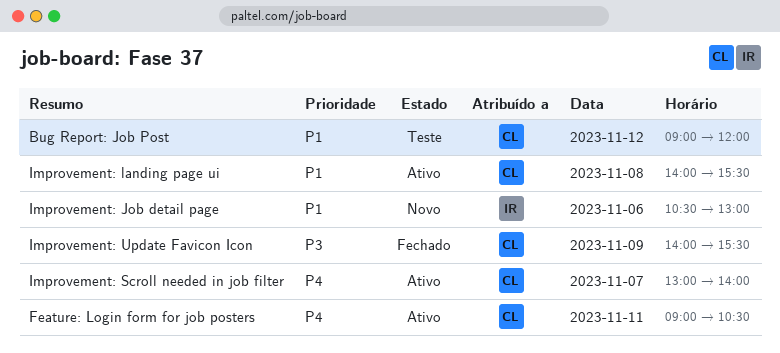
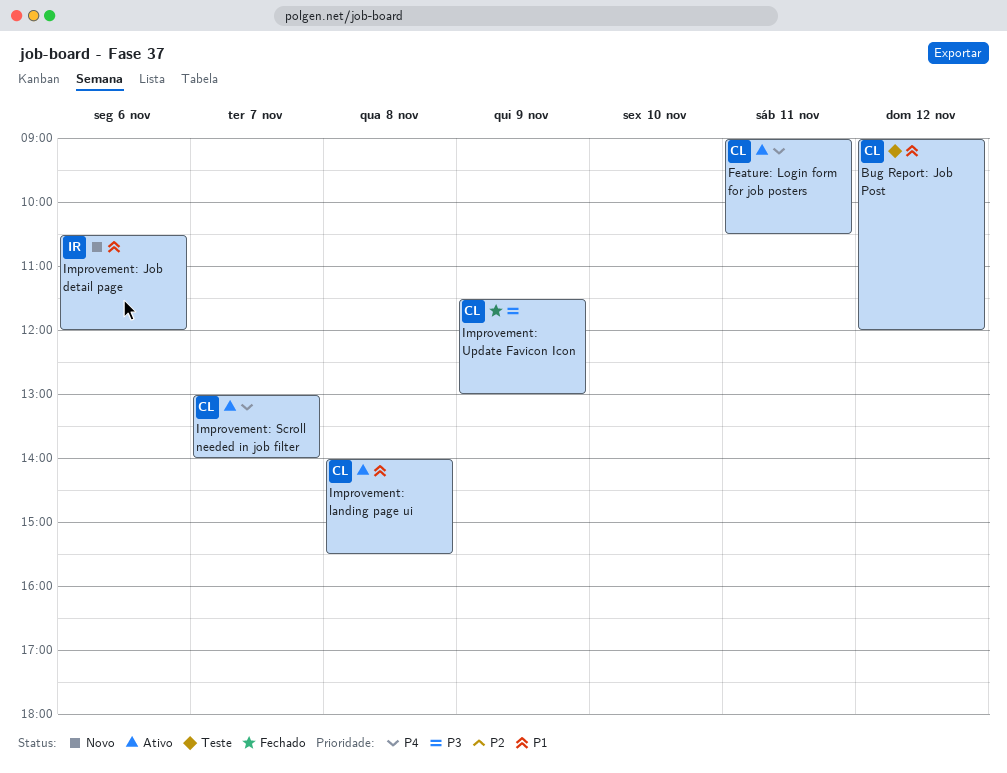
Improvement: Job detail page, ends: 13:00 -> 12:00
Improvement: Update Favicon Icon, begins: 14:00 -> 11:30
Improvement: Update Favicon Icon, ends: 15:30 -> 13:00

